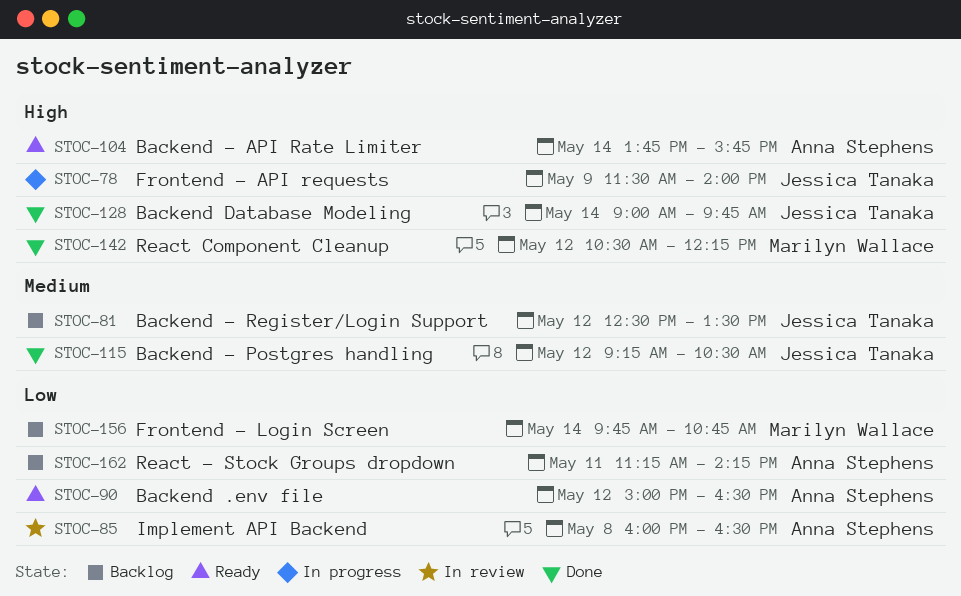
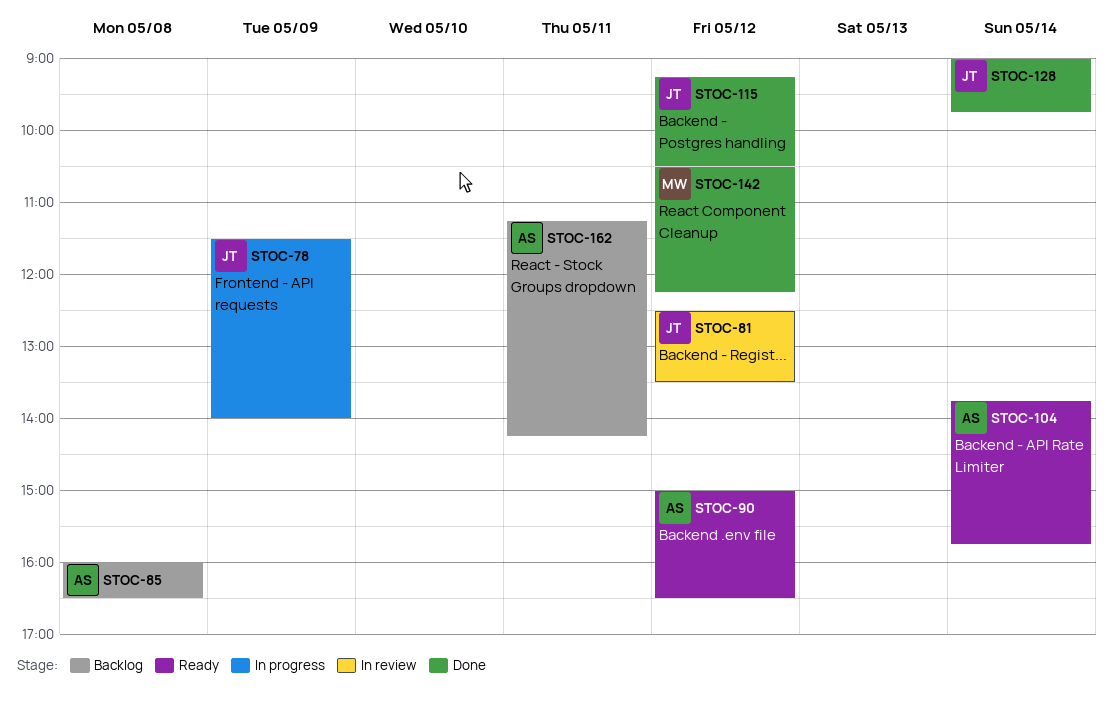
STOC-81, status: Backlog -> In review
STOC-85, status: In review -> Backlog
STOC-156: present -> none

